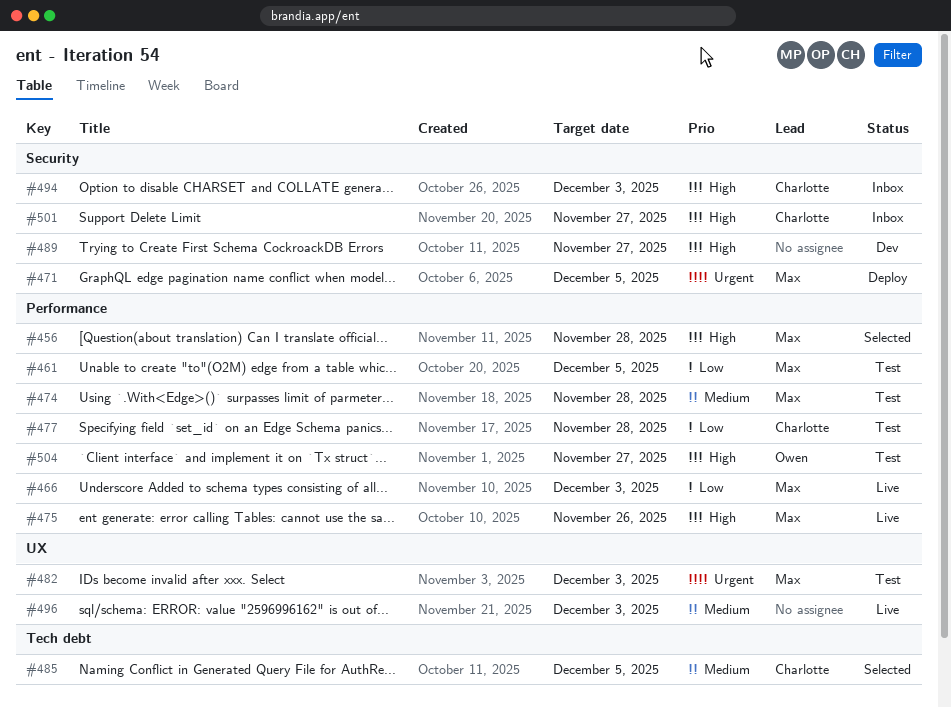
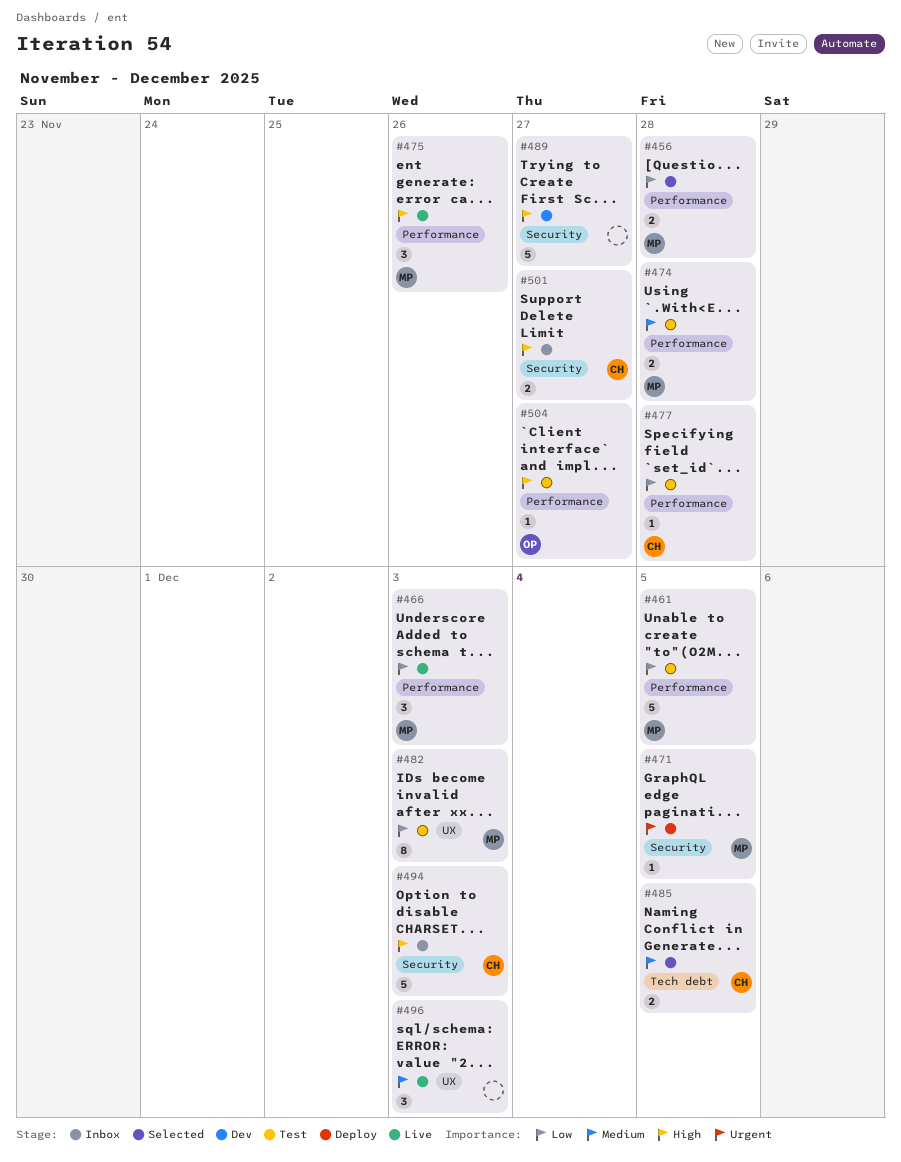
#456, priority: High -> Low
#482, priority: Urgent -> Low

